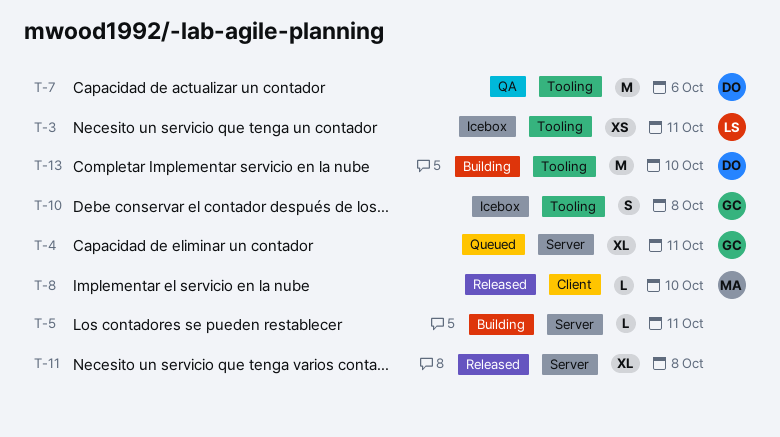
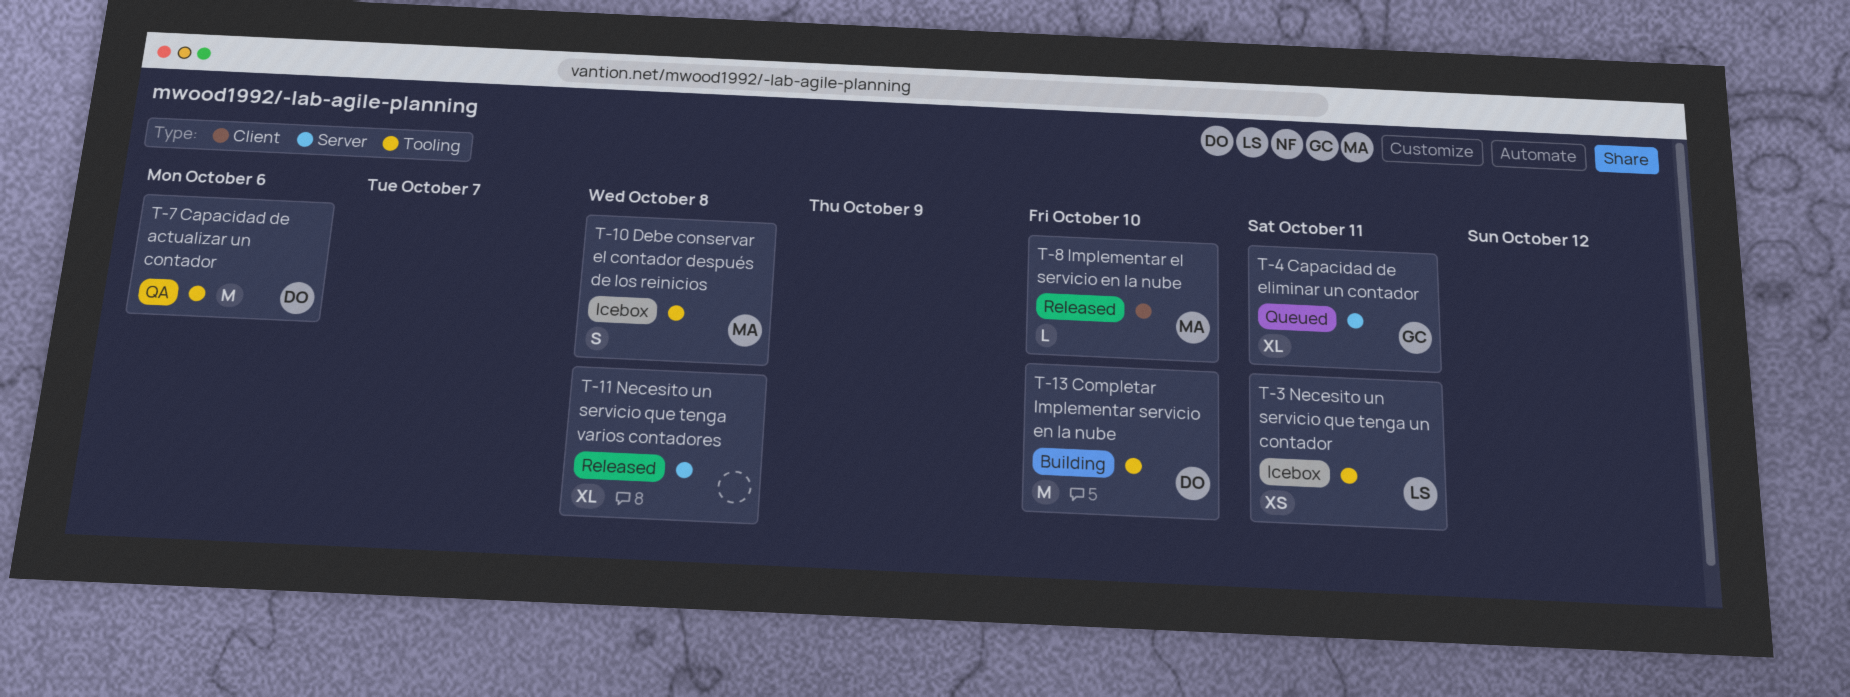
T-5: present -> none
T-10, owner: GC -> MA

